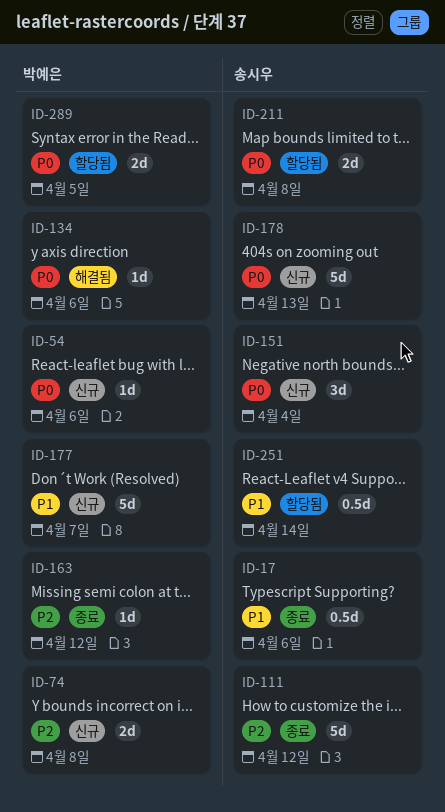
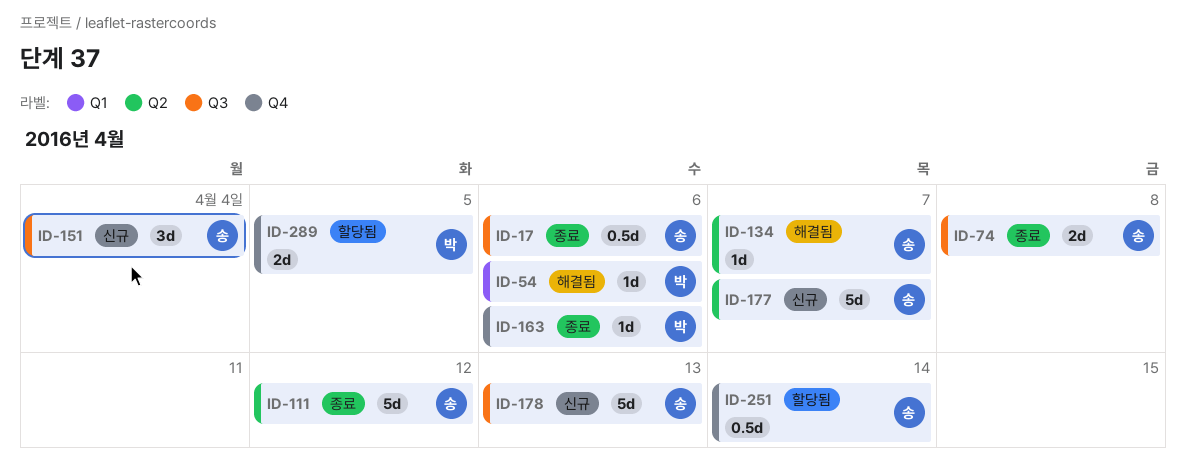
ID-54, status: 신규 -> 해결됨
ID-74, status: 신규 -> 종료
ID-74, owner: 박예은 -> 송시우
ID-134, owner: 박예은 -> 송시우
ID-134, due: Apr 6 -> Apr 7
ID-163, due: Apr 12 -> Apr 6
ID-177, owner: 박예은 -> 송시우
ID-211: present -> none

